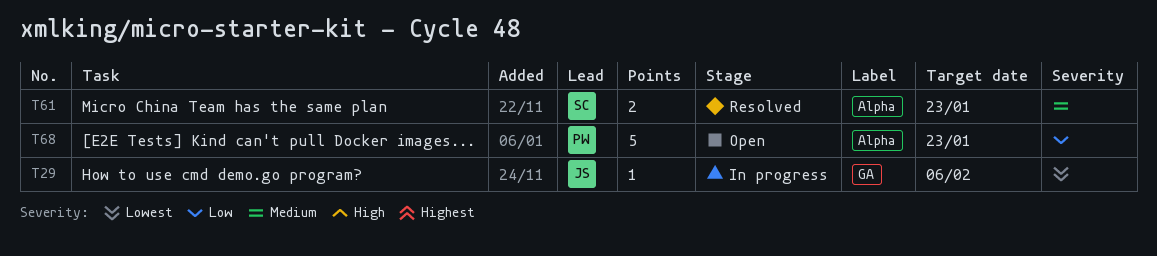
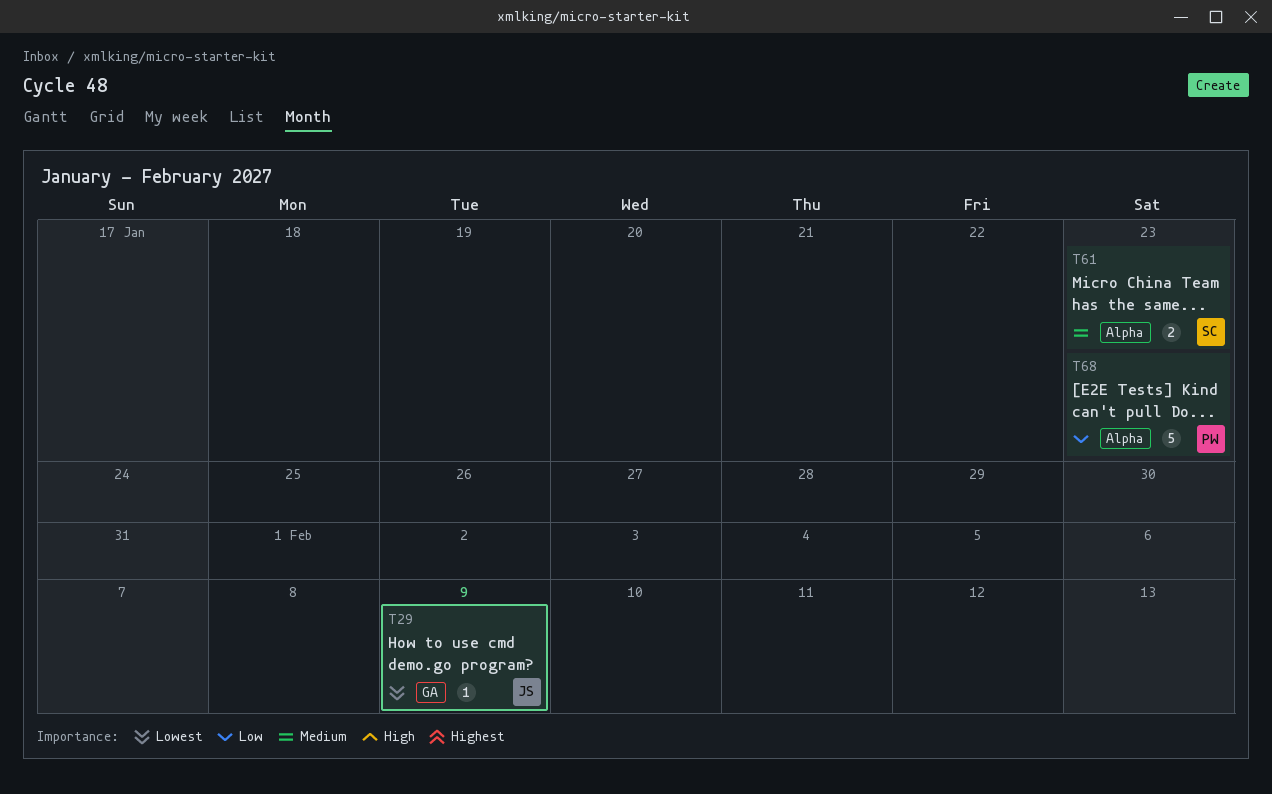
T29, due: Feb 6 -> Feb 9

